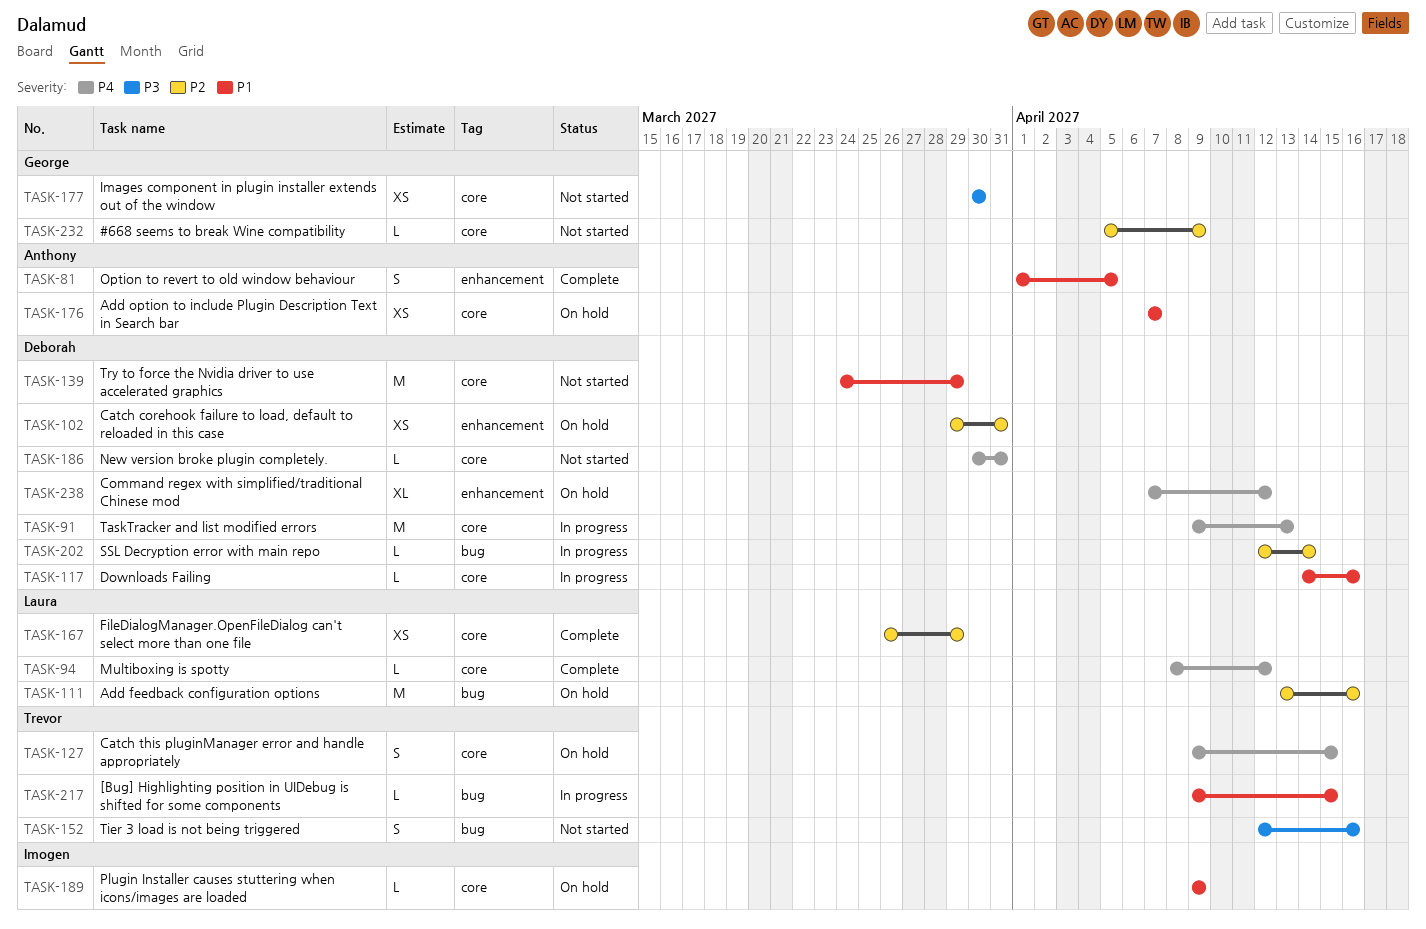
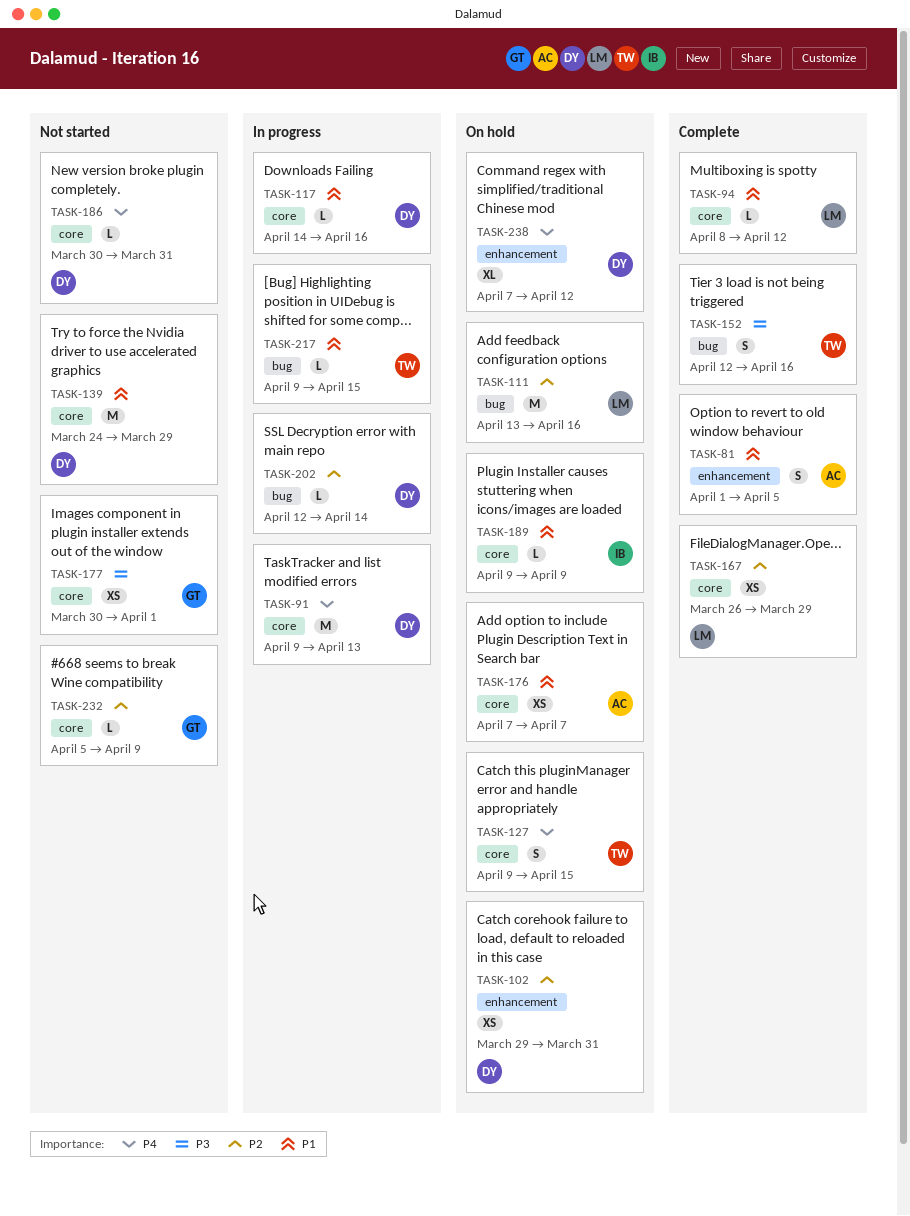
TASK-94, priority: P4 -> P1
TASK-152, status: Not started -> Complete
TASK-177, due: Mar 30 -> Apr 1

